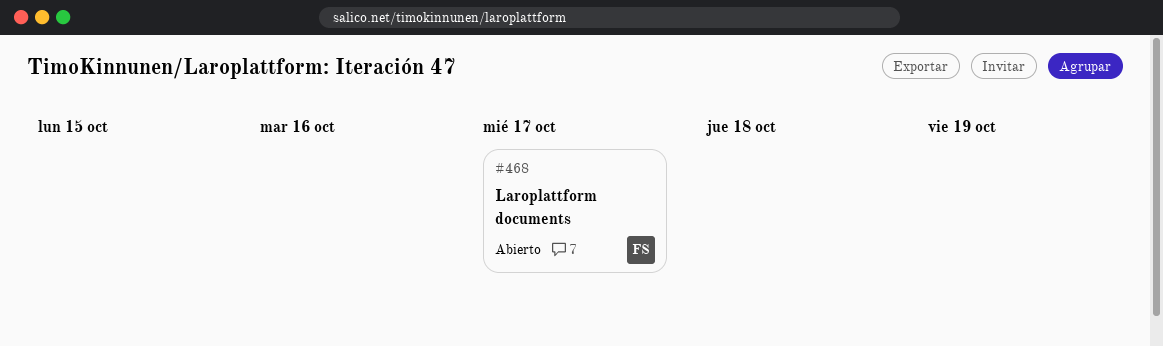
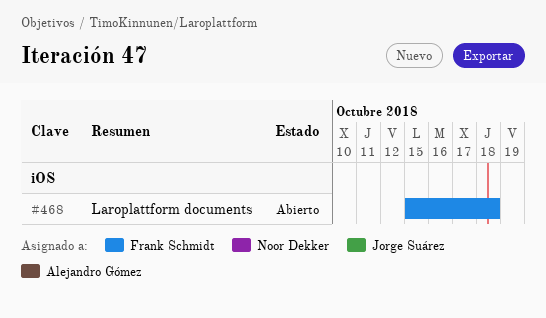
#468, due: Oct 17 -> Oct 18

